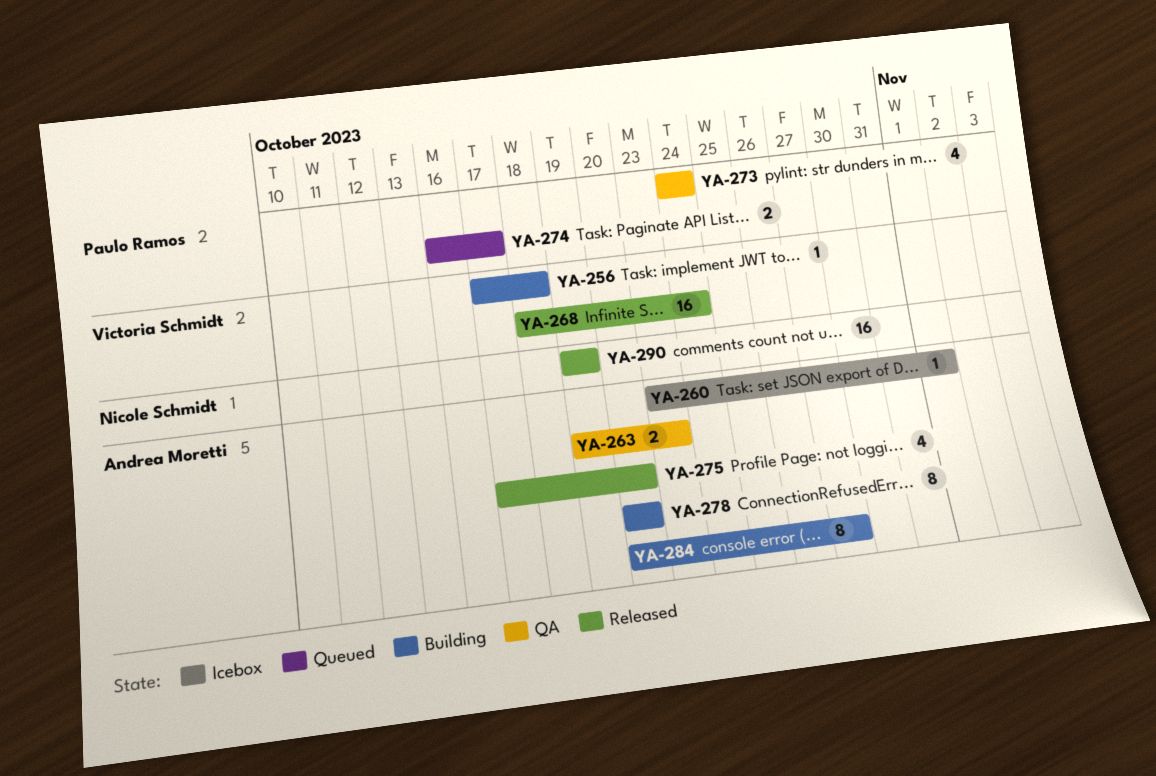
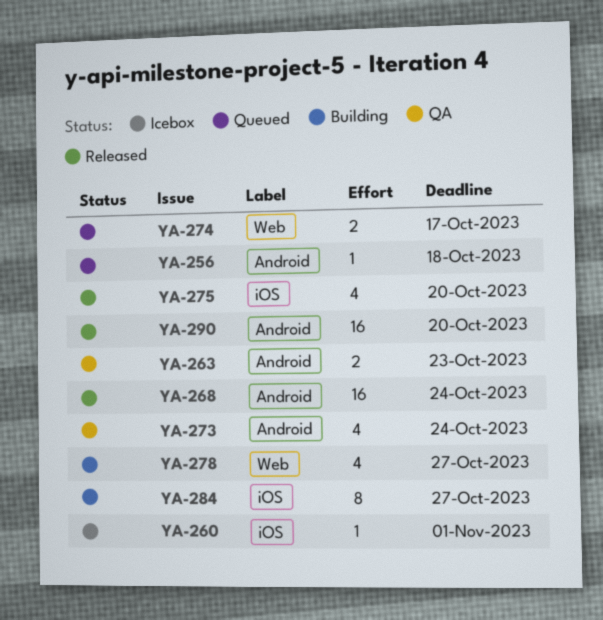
YA-256, status: Building -> Queued
YA-278, estimate: 8 -> 4
YA-278, due: Oct 20 -> Oct 27
YA-290, due: Oct 19 -> Oct 20

